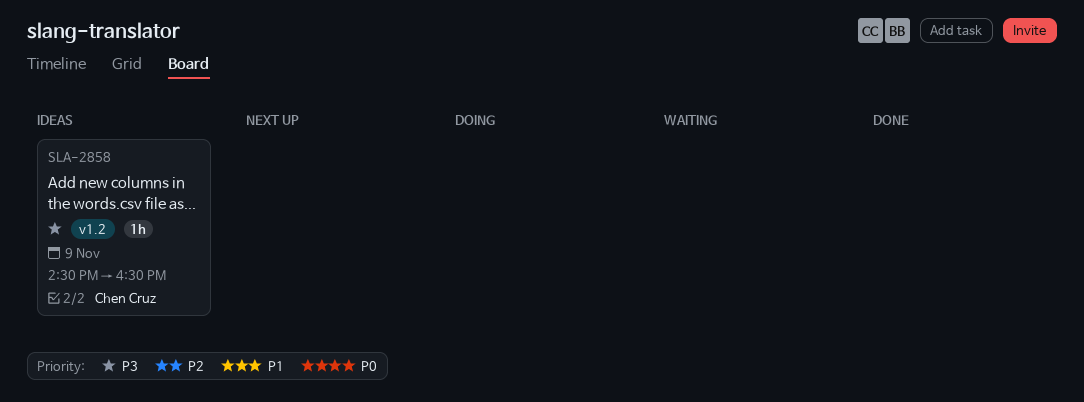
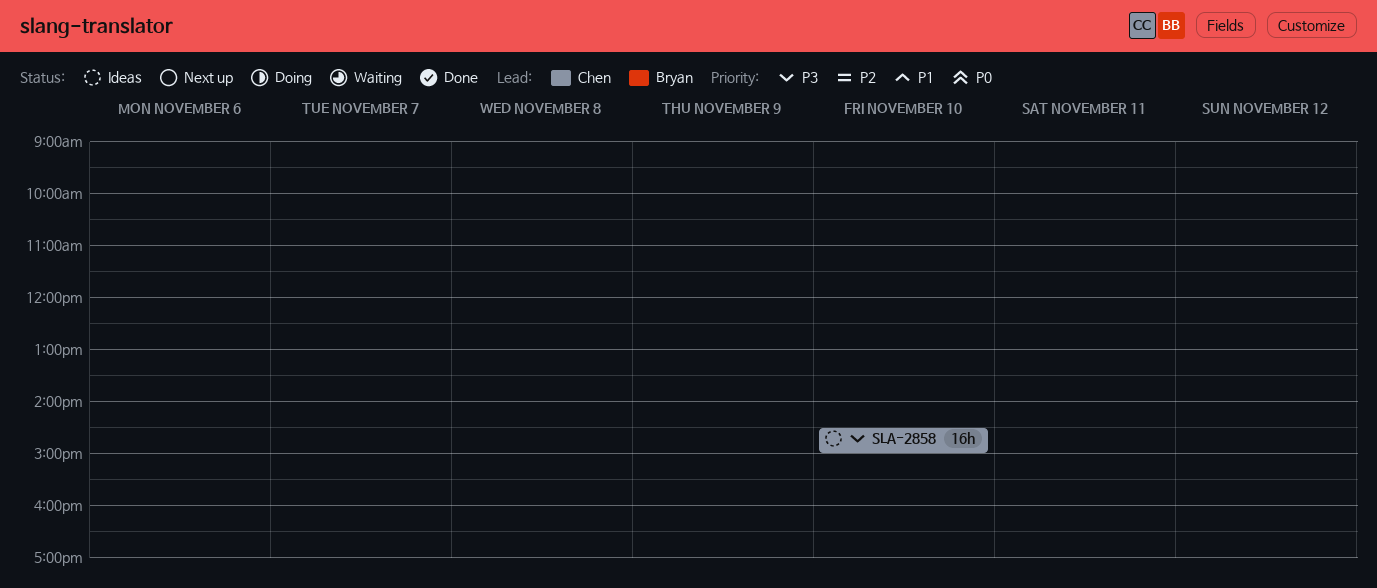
SLA-2858, estimate: 1h -> 16h
SLA-2858, day: Nov 9 -> Nov 10
SLA-2858, ends: 16:30 -> 15:00

